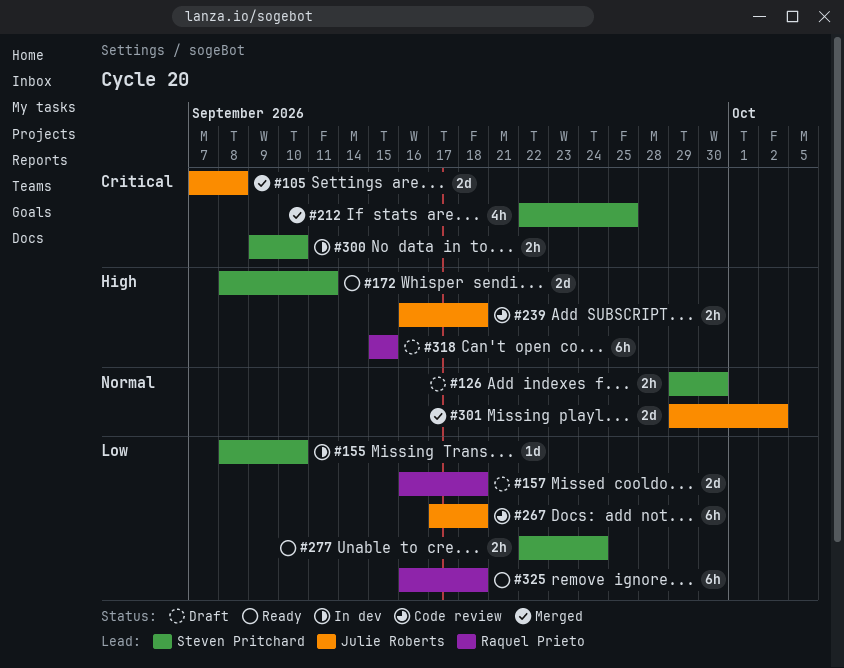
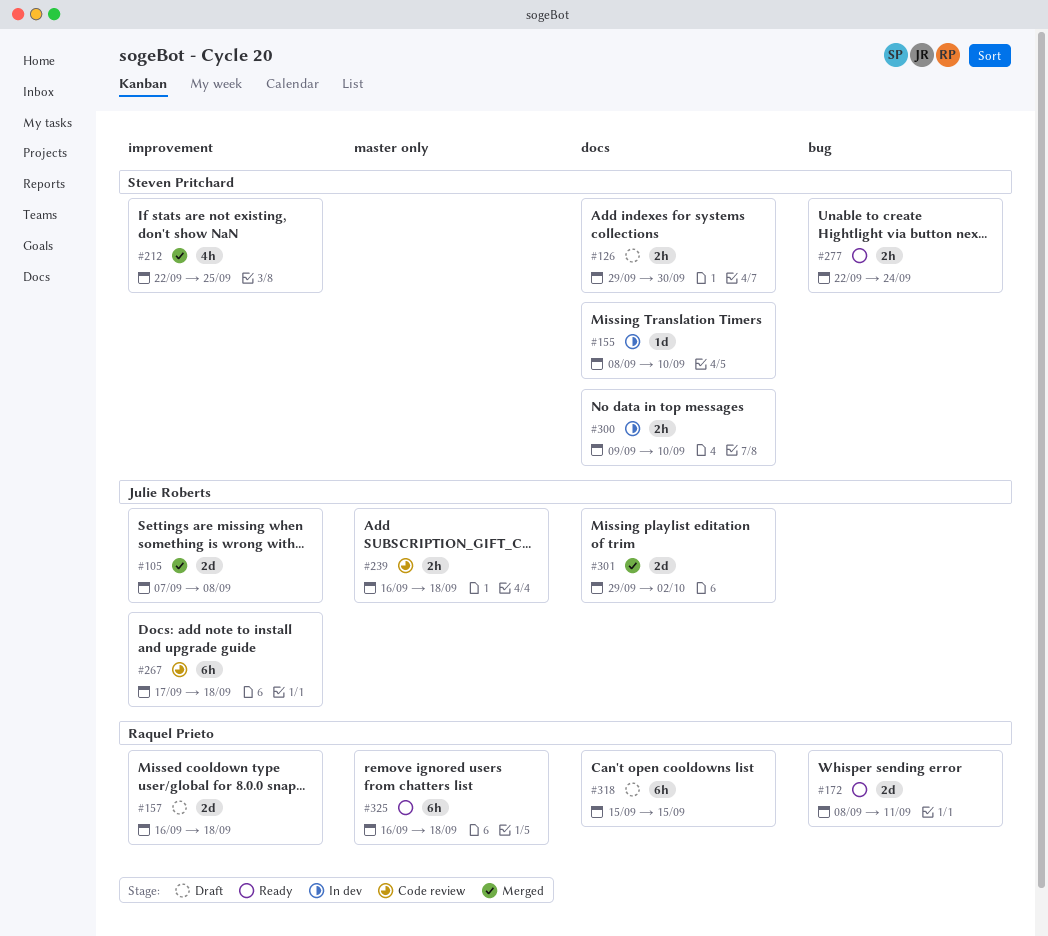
#172, owner: Steven Pritchard -> Raquel Prieto

